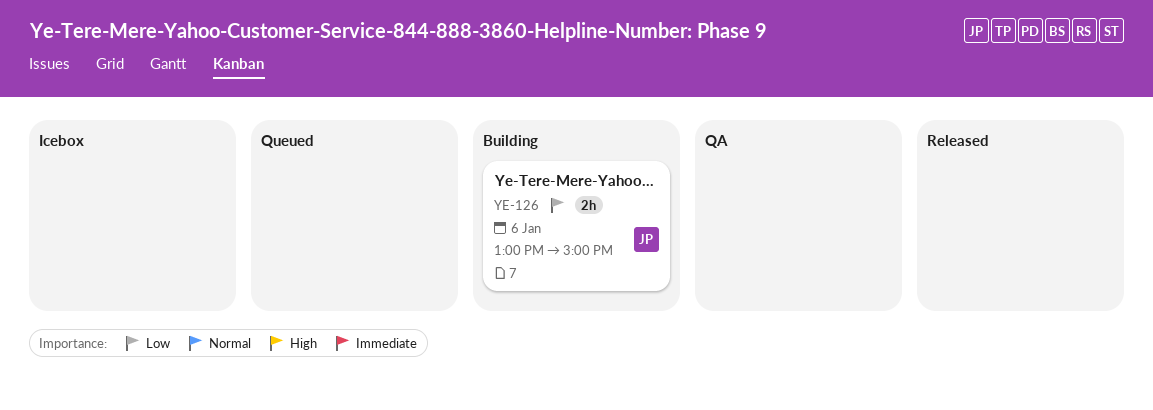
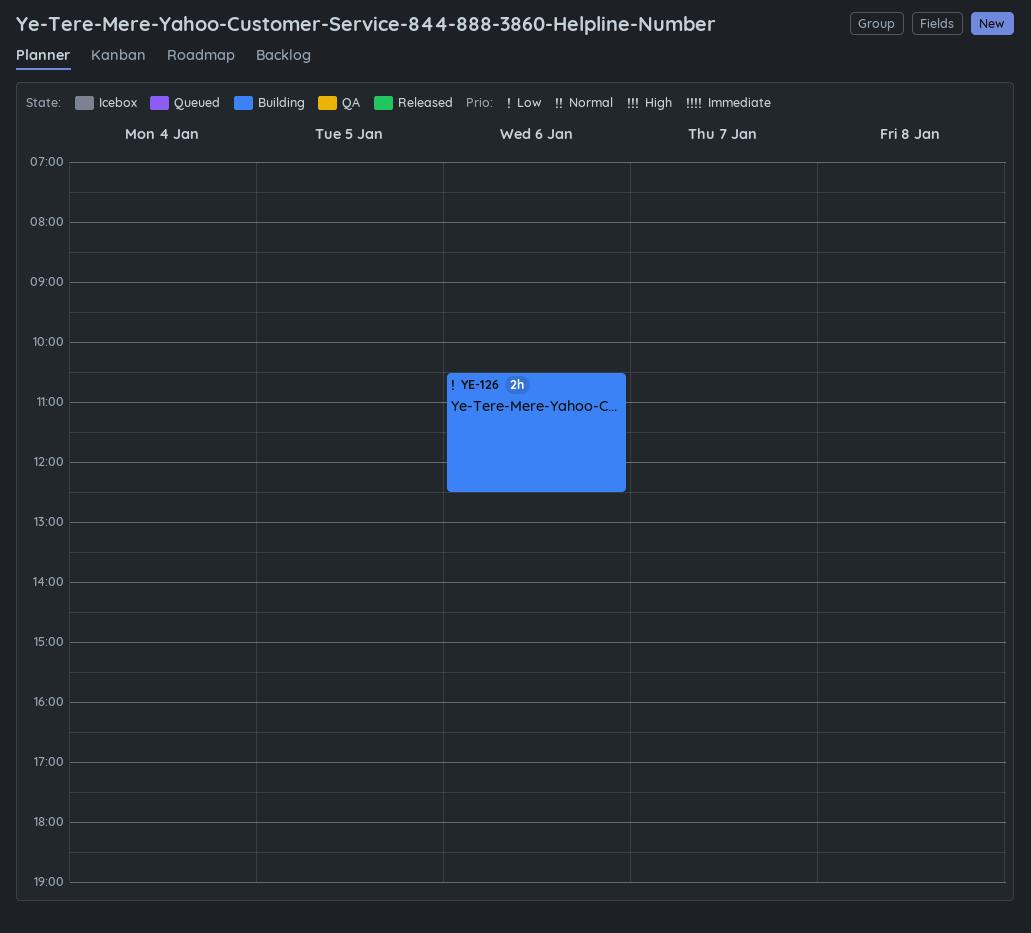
YE-126, begins: 13:00 -> 10:30
YE-126, ends: 15:00 -> 12:30

